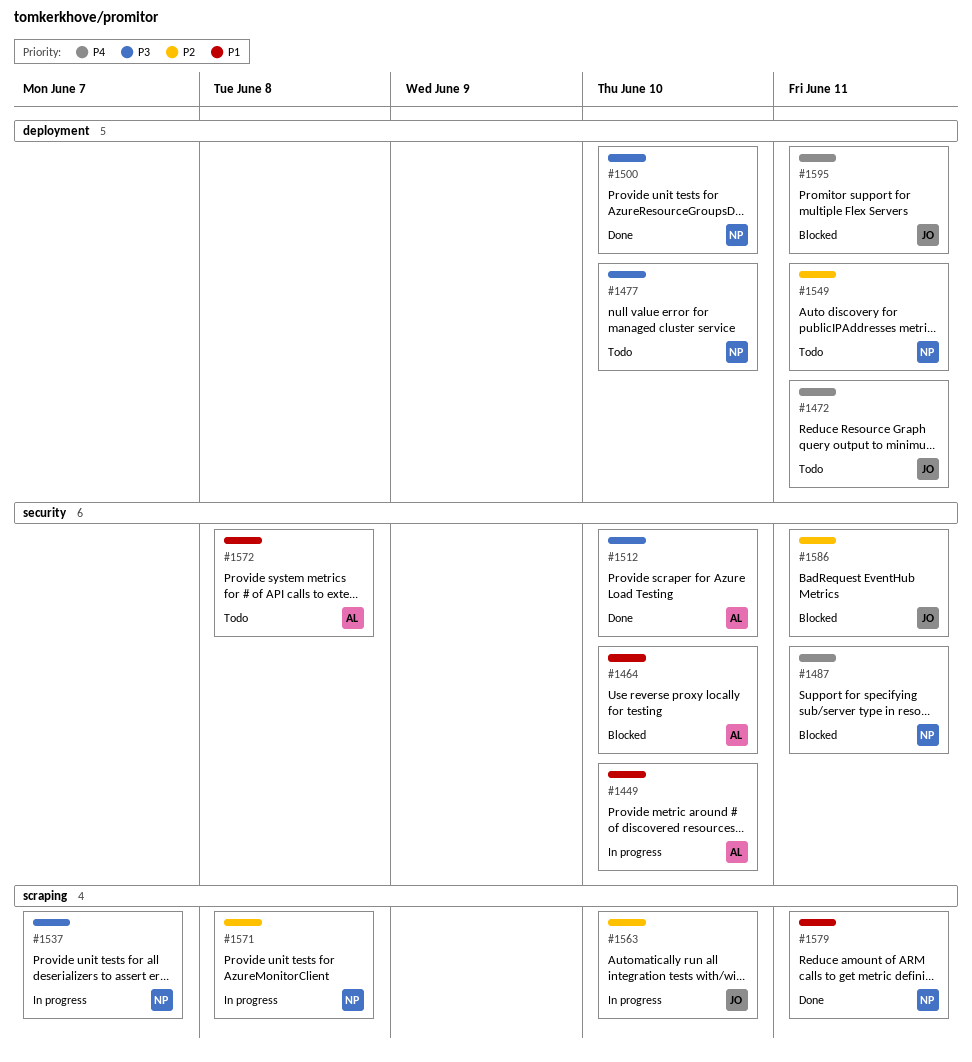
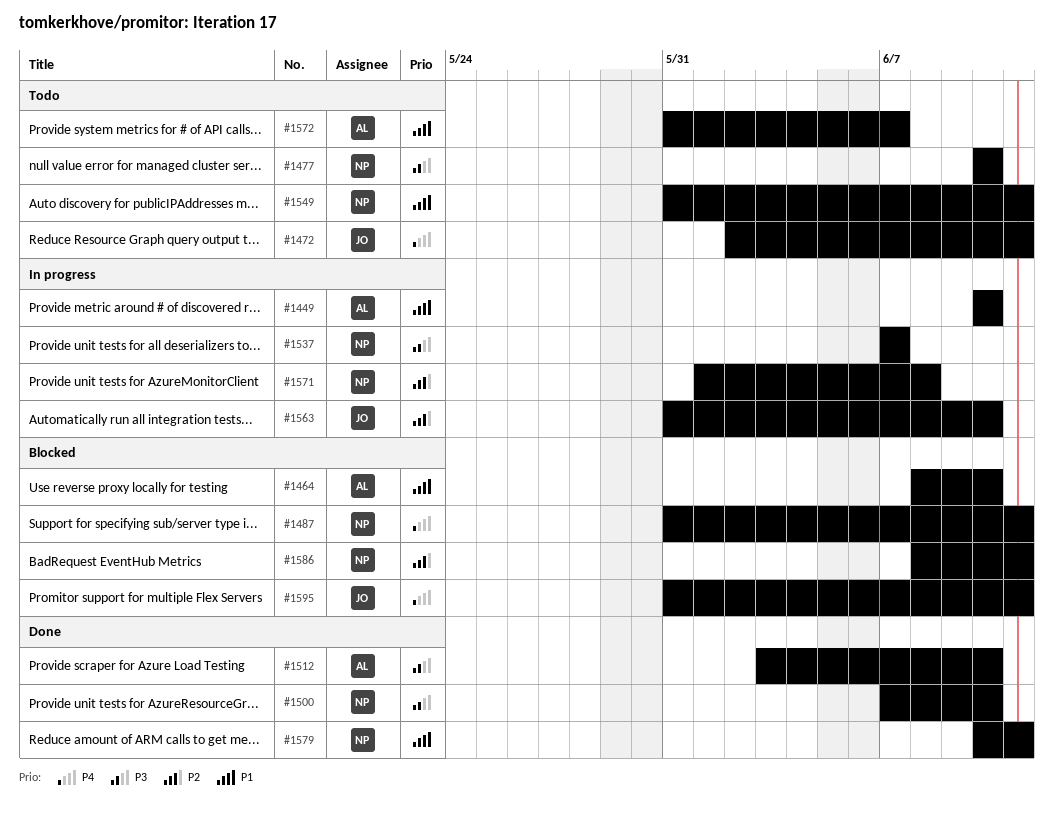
#1549, priority: P2 -> P1
#1572, due: Jun 8 -> Jun 7
#1586, owner: JO -> NP

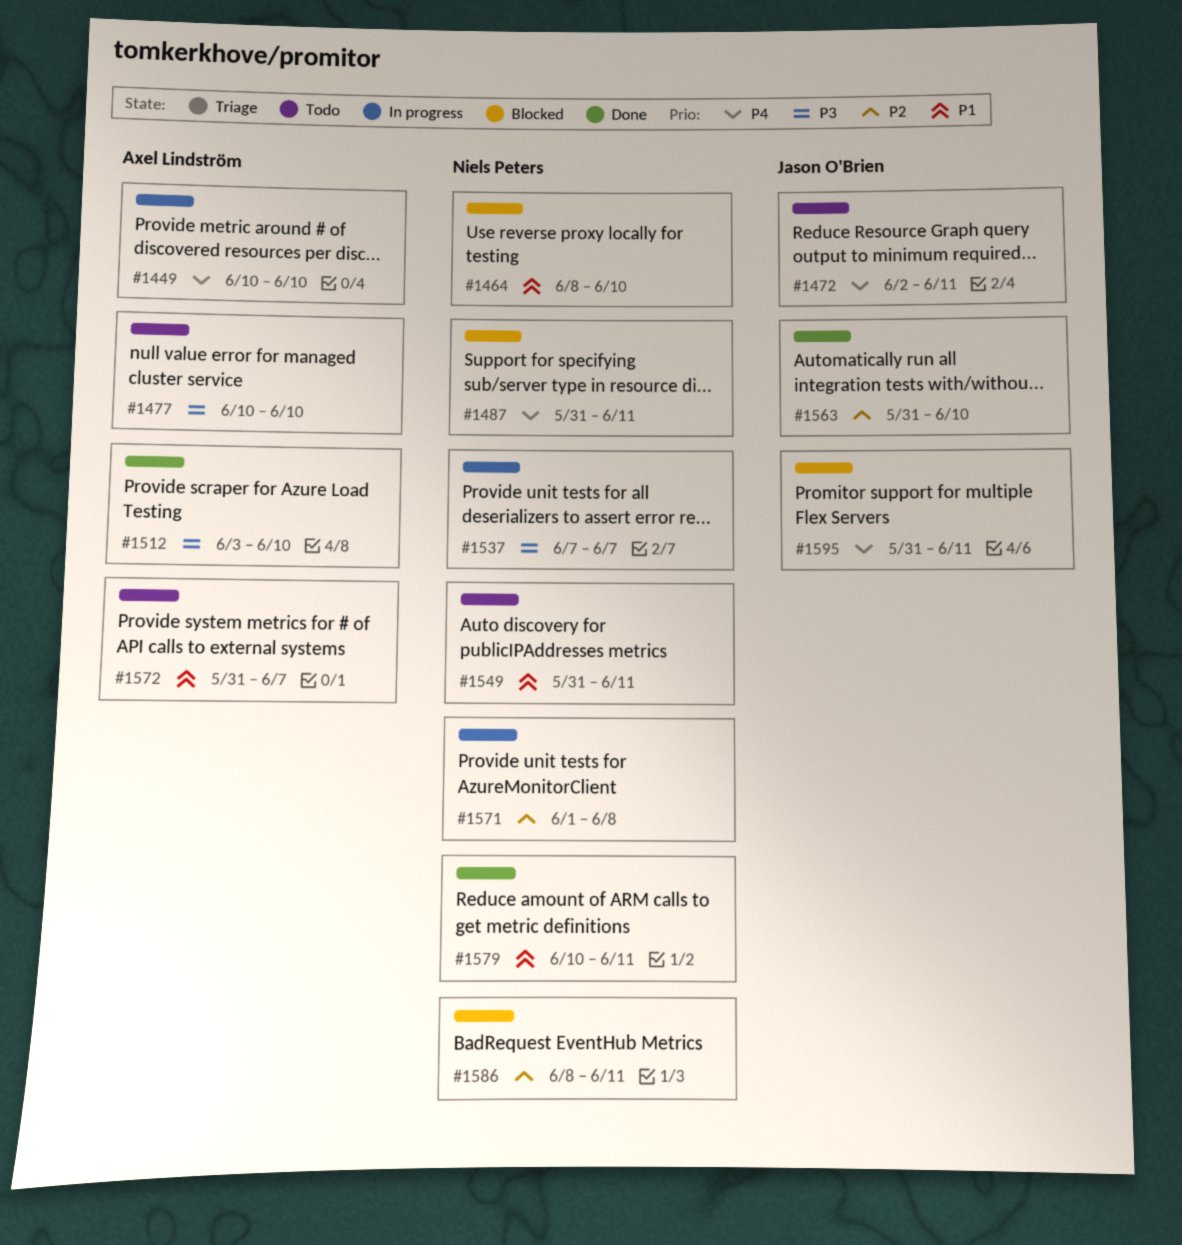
#1449, priority: P1 -> P4
#1464, owner: Axel Lindström -> Niels Peters
#1477, owner: Niels Peters -> Axel Lindström
#1500: present -> none
#1563, status: In progress -> Done

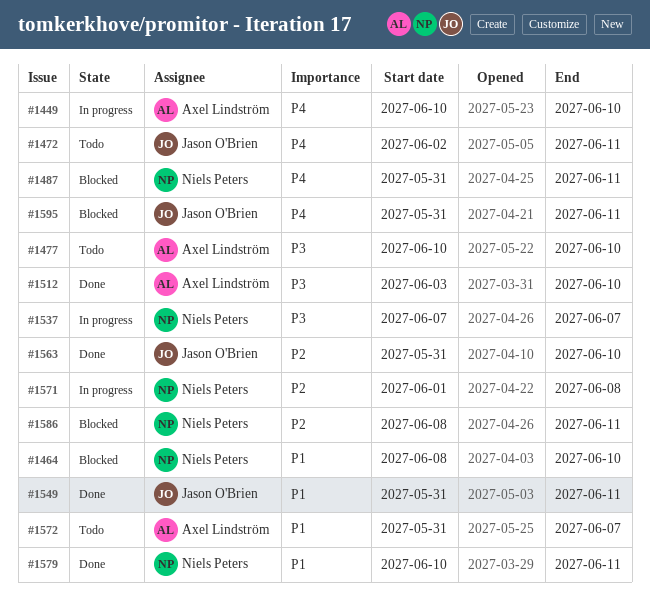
#1549, status: Todo -> Done
#1549, owner: Niels Peters -> Jason O'Brien

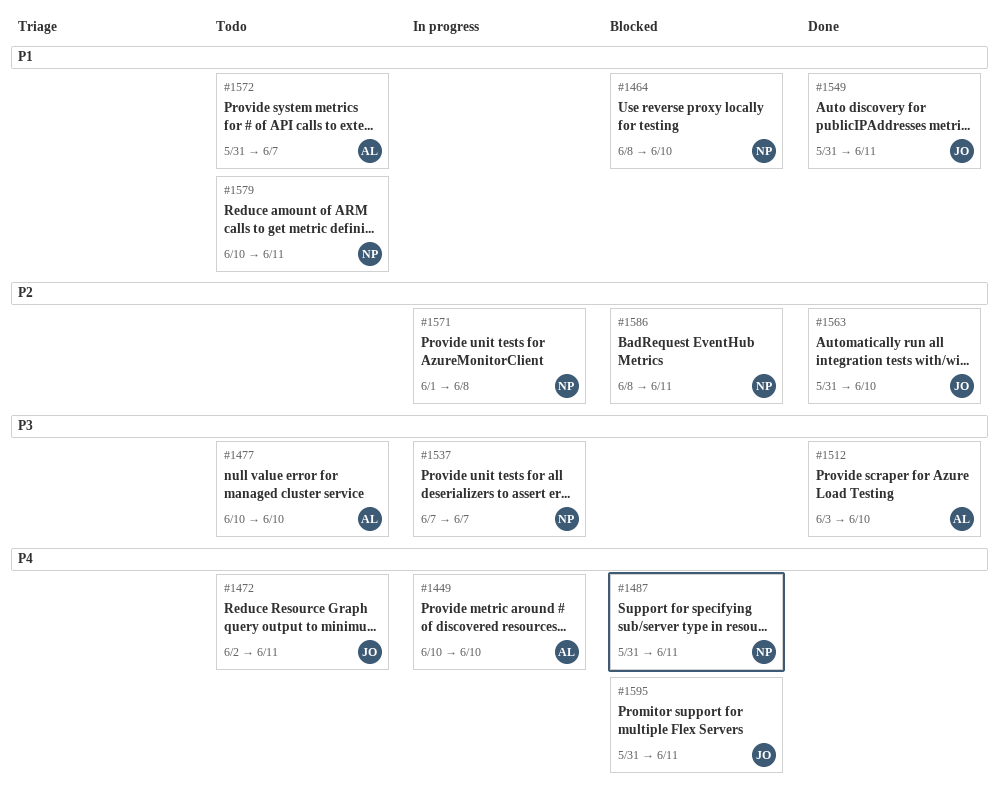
#1579, status: Done -> Todo

